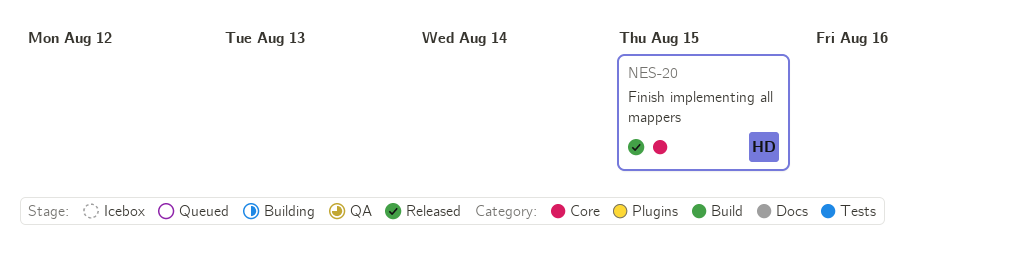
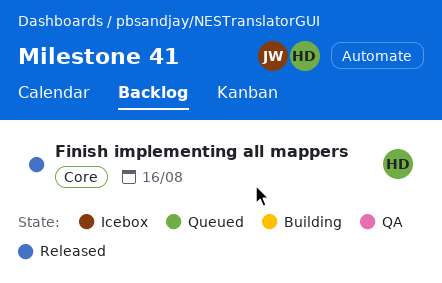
Finish implementing all mappers, due: Aug 15 -> Aug 16

